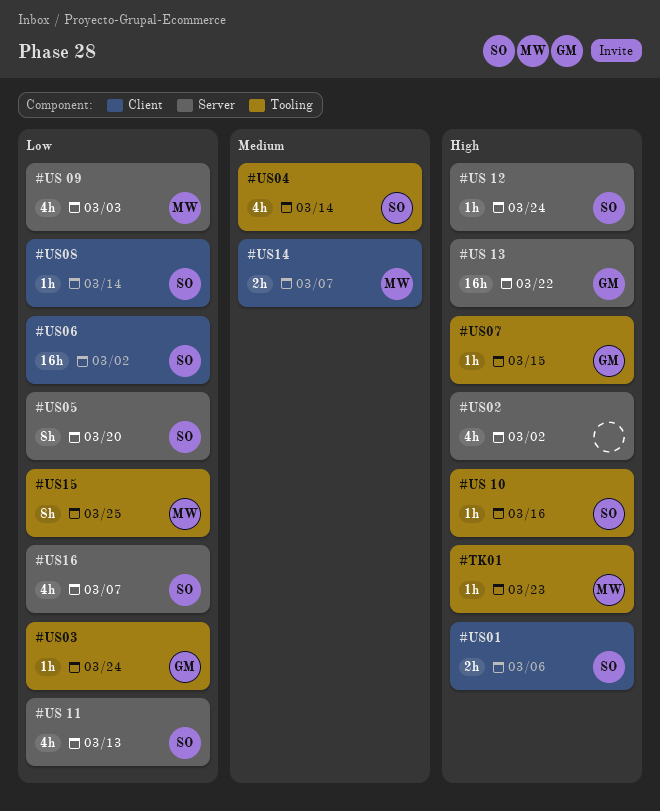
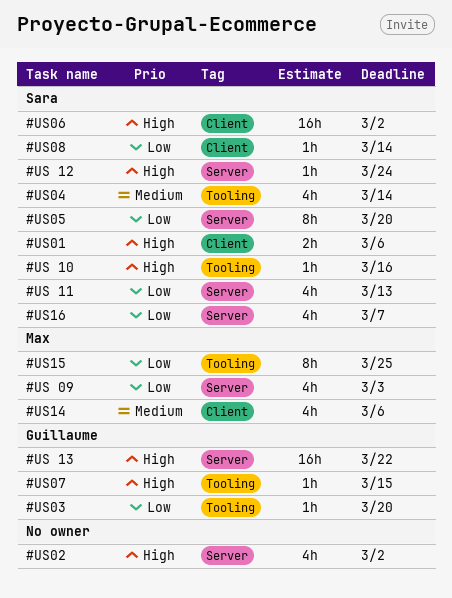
#TK01: present -> none
#US03, due: Mar 24 -> Mar 20
#US06, priority: Low -> High
#US14, estimate: 2h -> 4h
#US14, due: Mar 7 -> Mar 6

